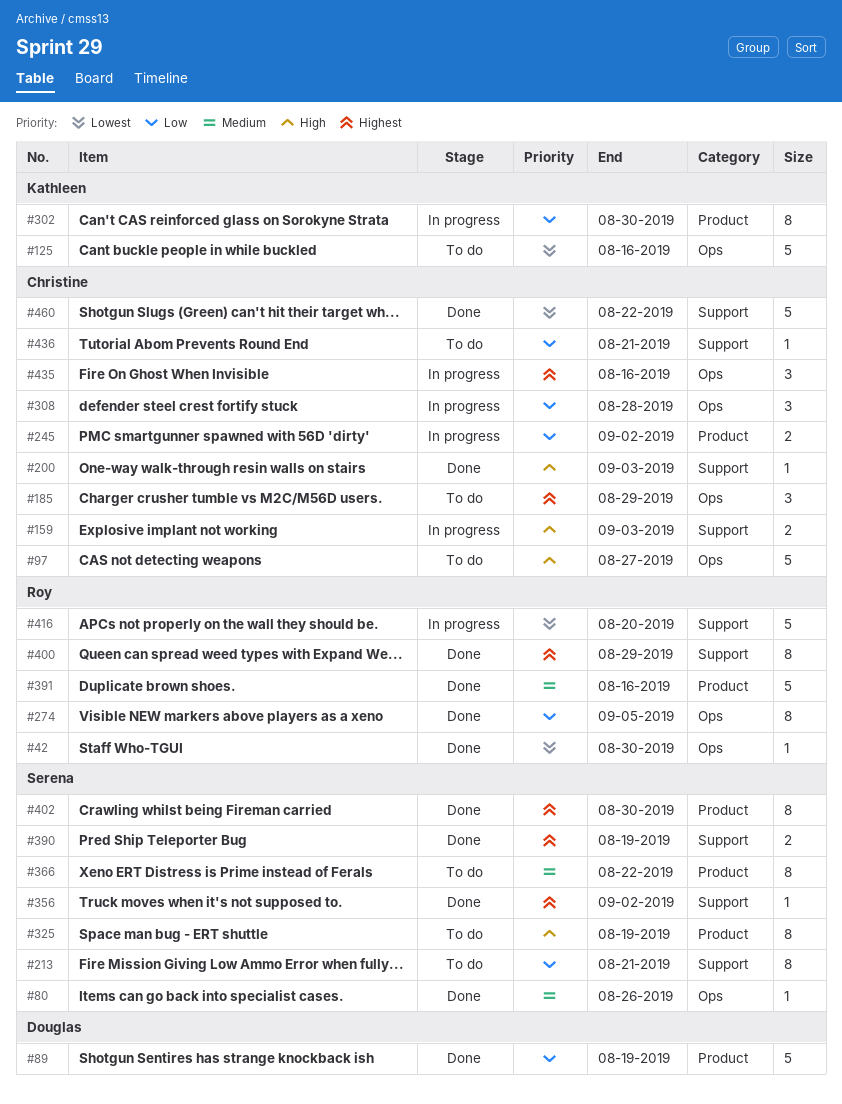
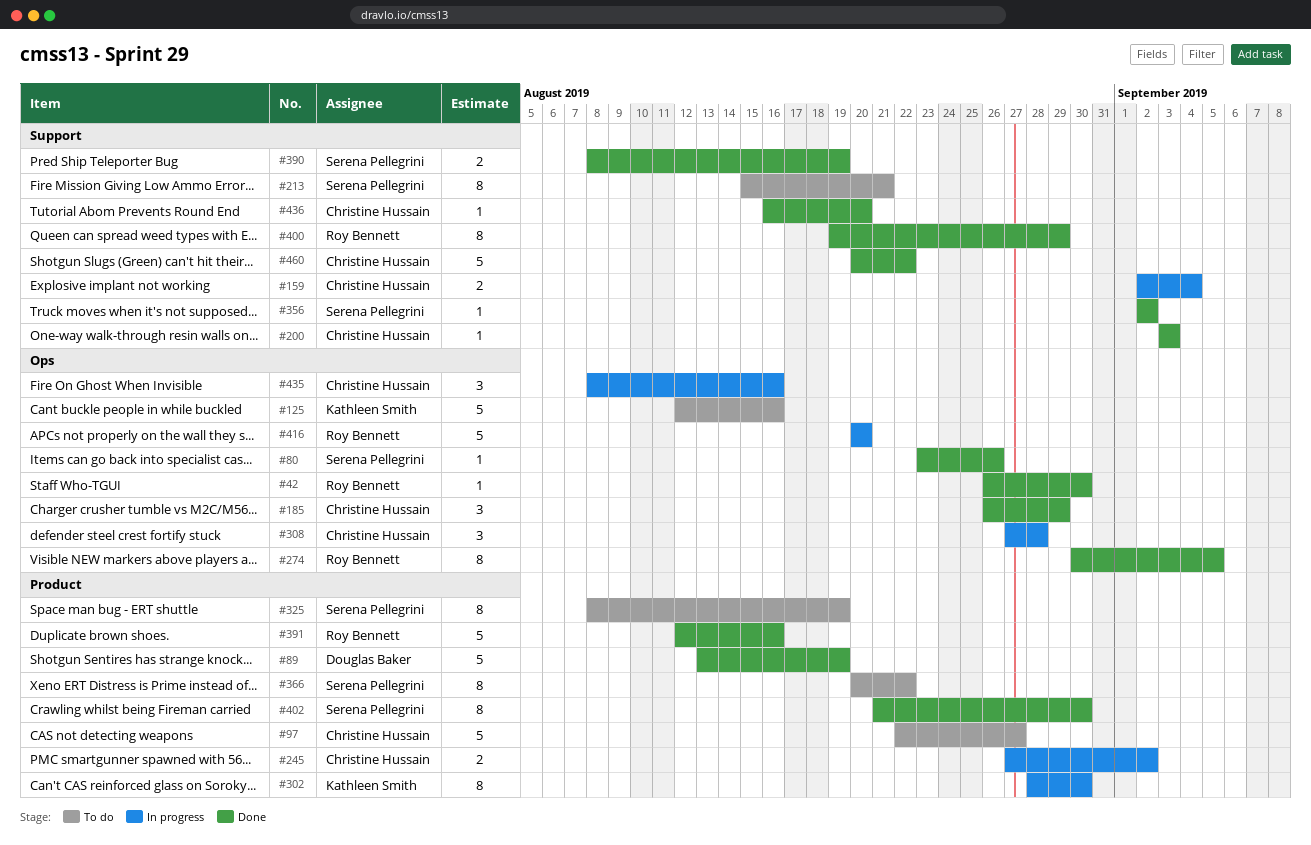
#97, label: Ops -> Product
#159, due: Sep 3 -> Sep 4
#185, status: To do -> Done
#416, label: Support -> Ops
#436, status: To do -> Done
#436, due: Aug 21 -> Aug 20

